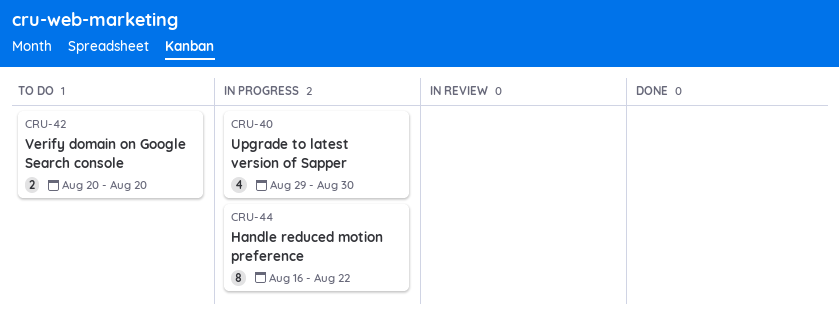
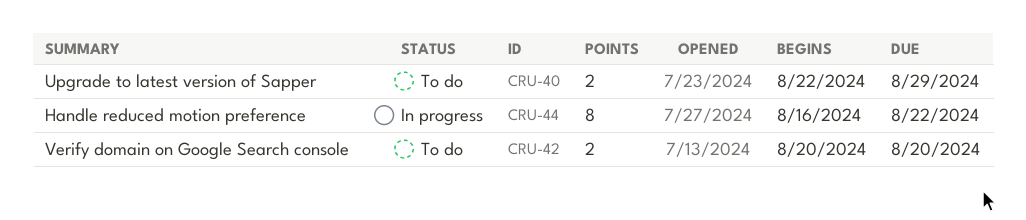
CRU-40, status: In progress -> To do
CRU-40, estimate: 4 -> 2
CRU-40, start: Aug 29 -> Aug 22
CRU-40, due: Aug 30 -> Aug 29

